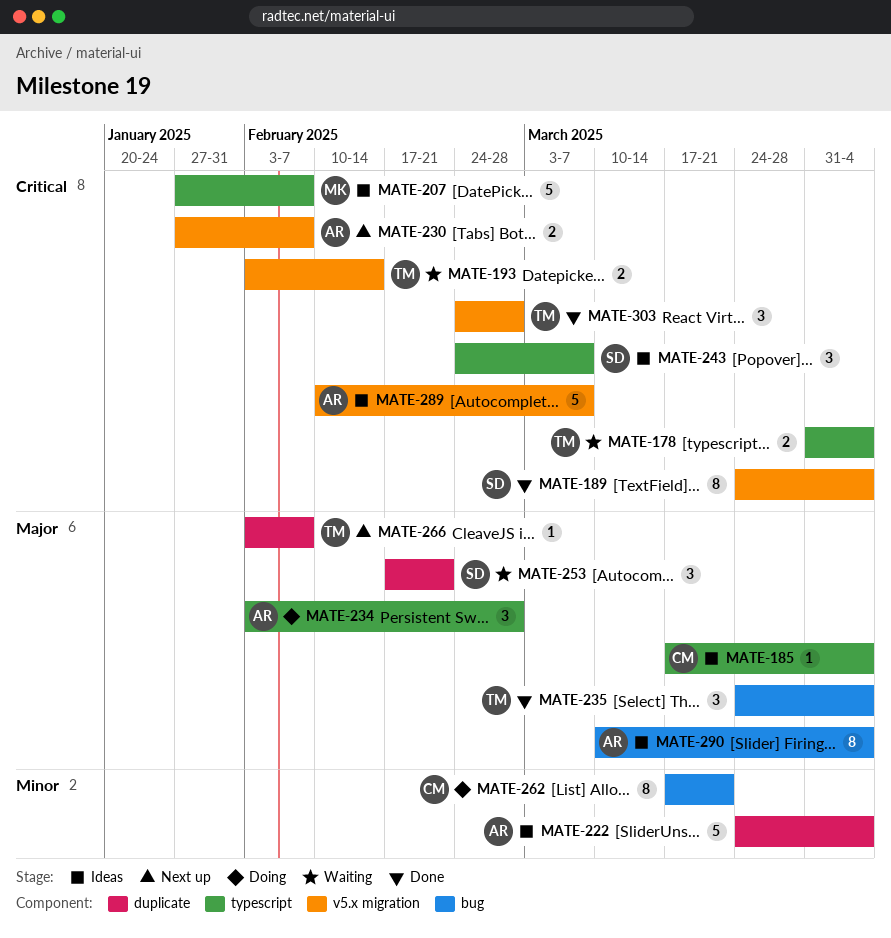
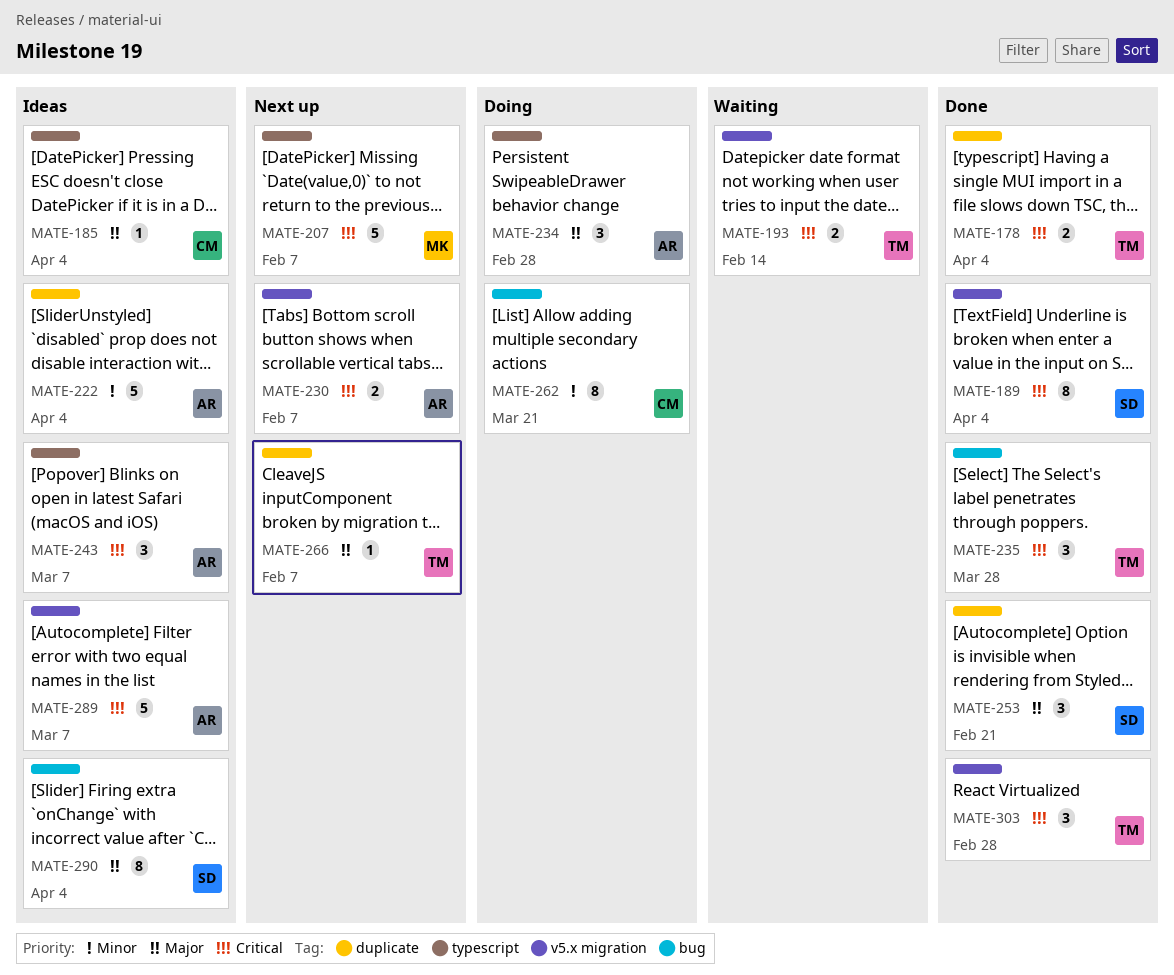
MATE-178, status: Waiting -> Done
MATE-178, label: typescript -> duplicate
MATE-207, status: Ideas -> Next up
MATE-235, priority: Major -> Critical
MATE-235, due: Apr 4 -> Mar 28
MATE-243, owner: SD -> AR
MATE-253, status: Waiting -> Done
MATE-290, owner: AR -> SD

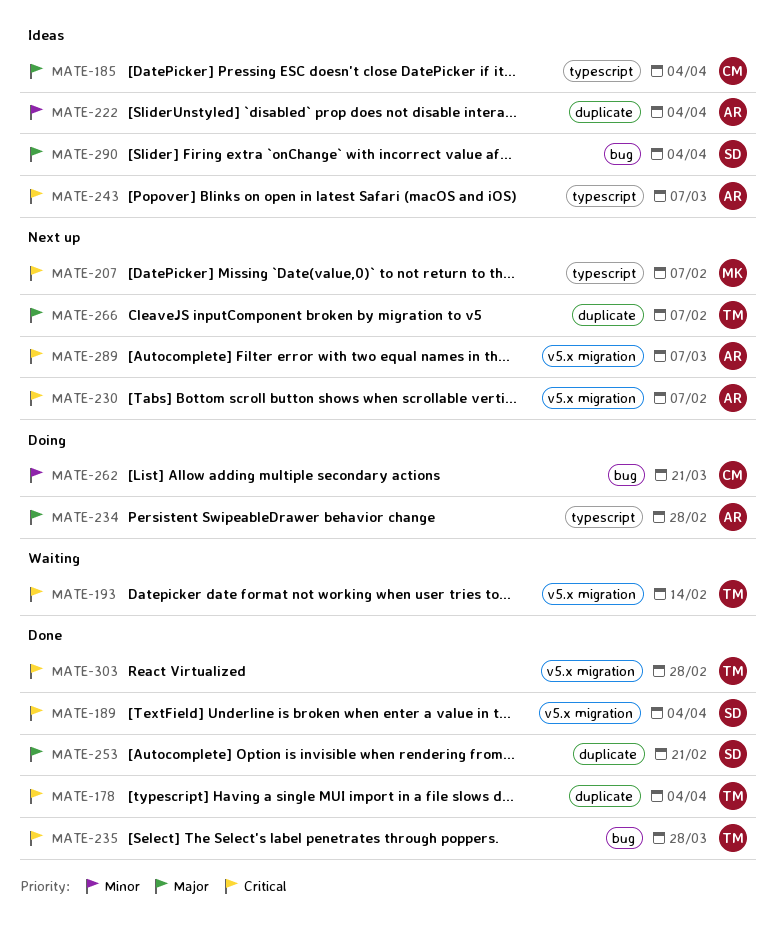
MATE-289, status: Ideas -> Next up

